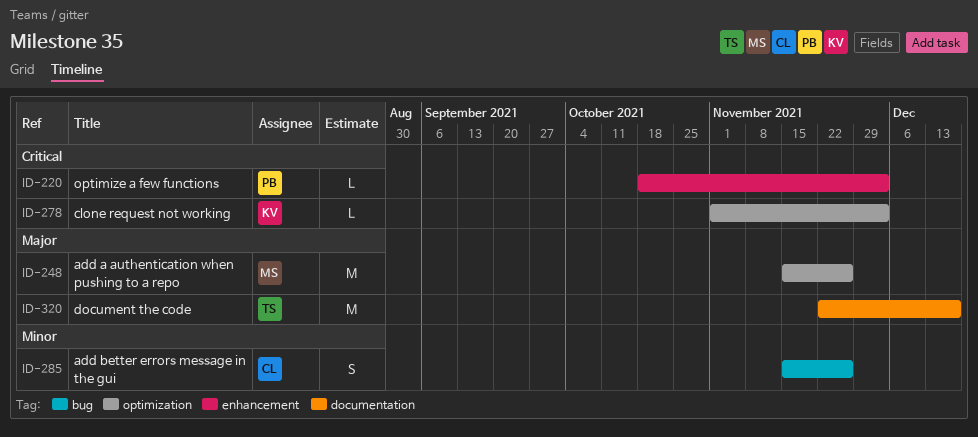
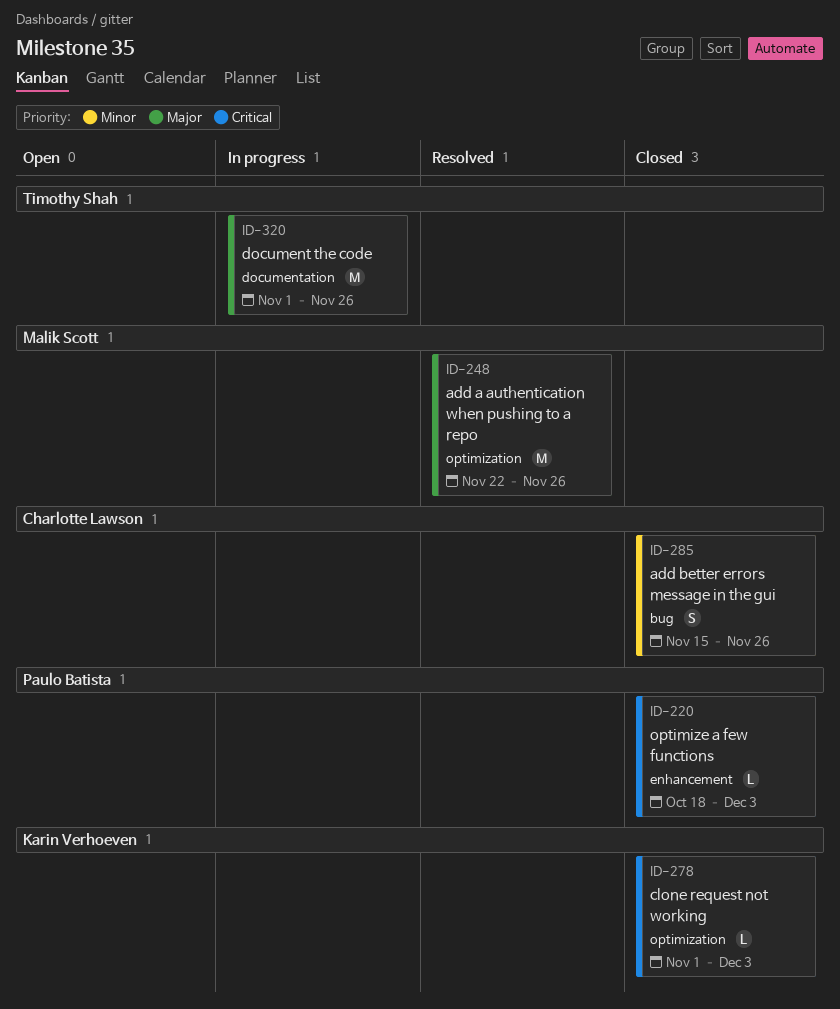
ID-248, start: Nov 15 -> Nov 22
ID-320, start: Nov 22 -> Nov 1
ID-320, due: Dec 17 -> Nov 26

